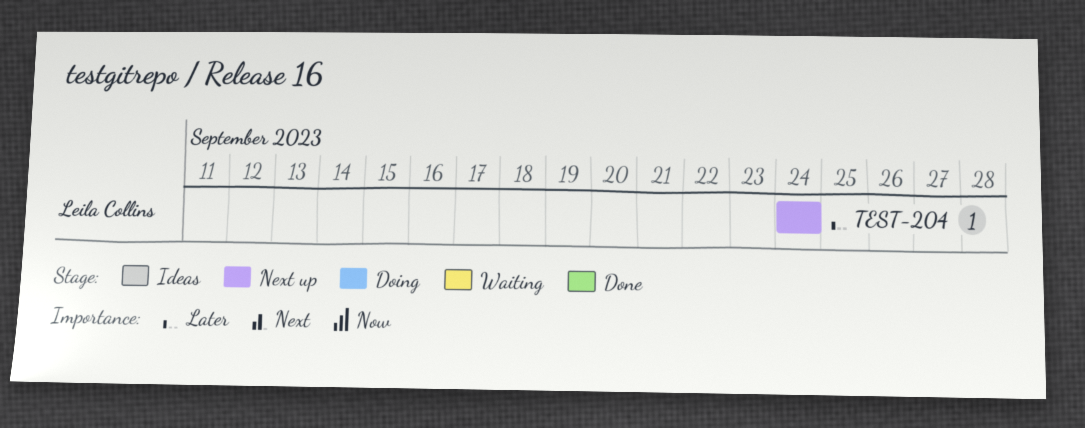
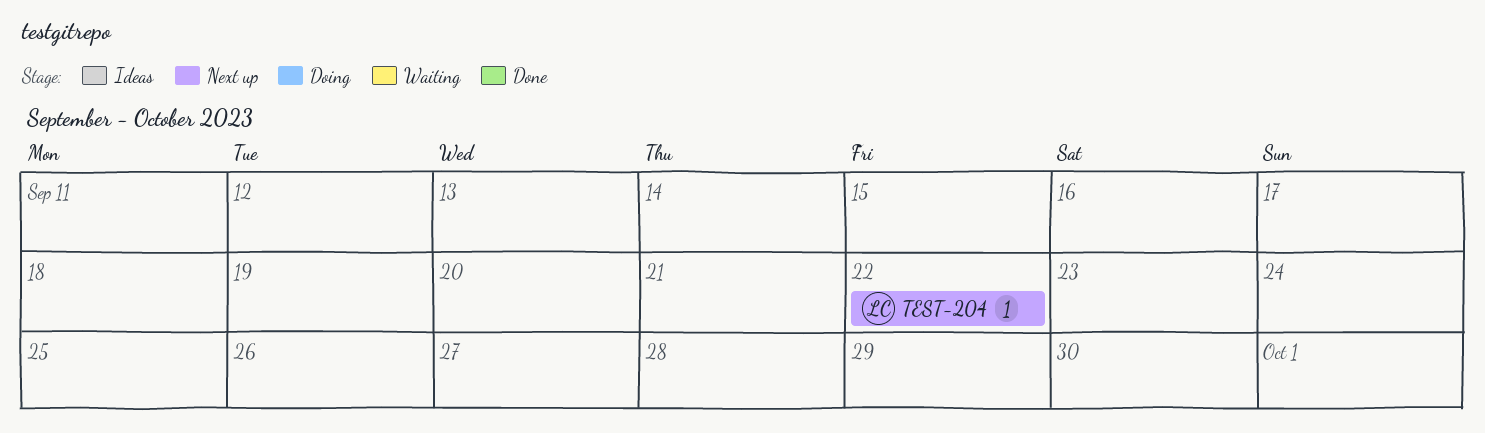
TEST-204, start: Sep 24 -> Sep 22
TEST-204, due: Sep 24 -> Sep 22

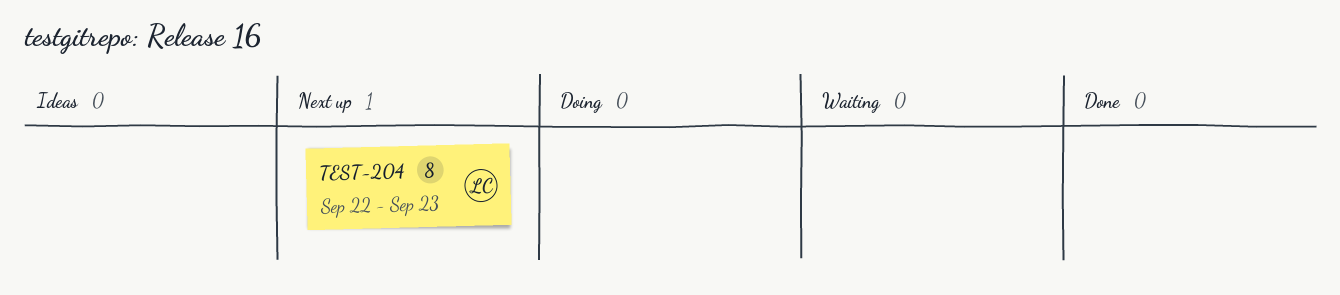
TEST-204, estimate: 1 -> 8
TEST-204, due: Sep 22 -> Sep 23

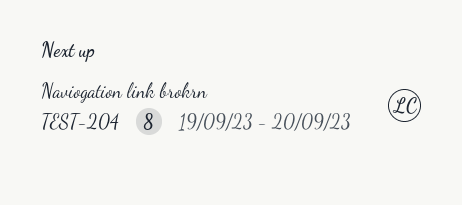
TEST-204, start: Sep 22 -> Sep 19
TEST-204, due: Sep 23 -> Sep 20

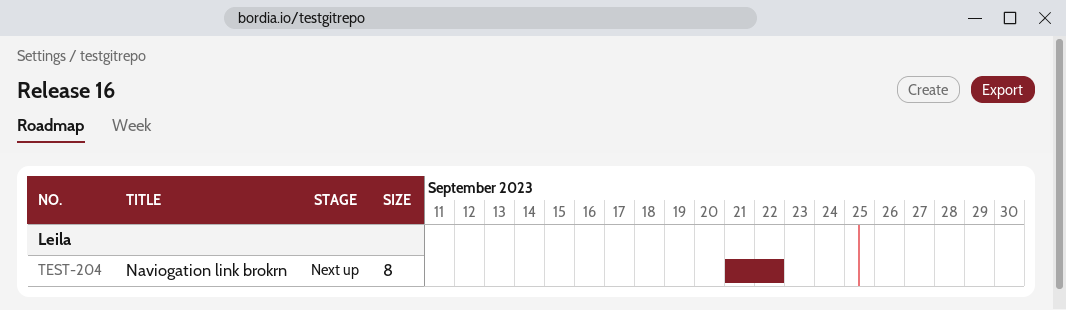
TEST-204, start: Sep 19 -> Sep 21
TEST-204, due: Sep 20 -> Sep 22

